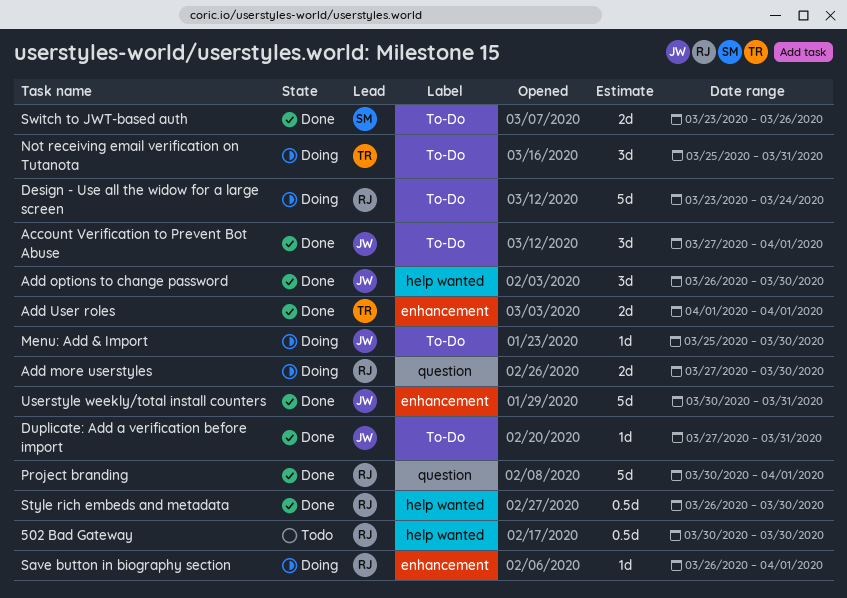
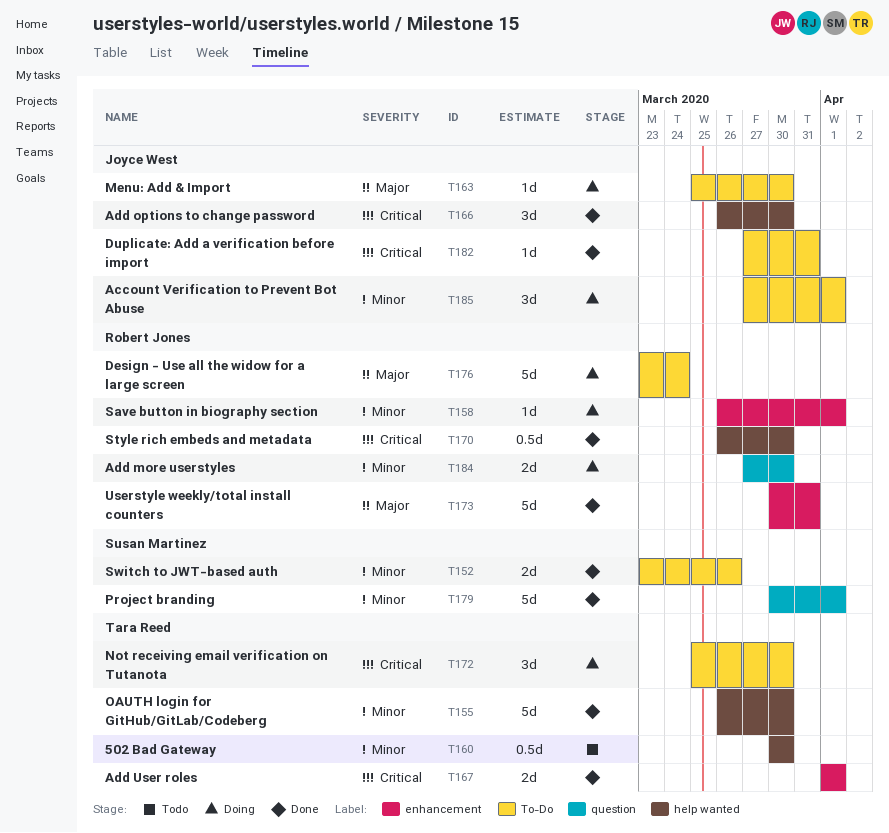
502 Bad Gateway, owner: Robert Jones -> Tara Reed
Account Verification to Prevent Bot Abuse, status: Done -> Doing
Not receiving email verification on Tutanota, due: Mar 31 -> Mar 30
OAUTH login for GitHub/GitLab/Codeberg: none -> present
Project branding, owner: Robert Jones -> Susan Martinez
Userstyle weekly/total install counters, owner: Joyce West -> Robert Jones

